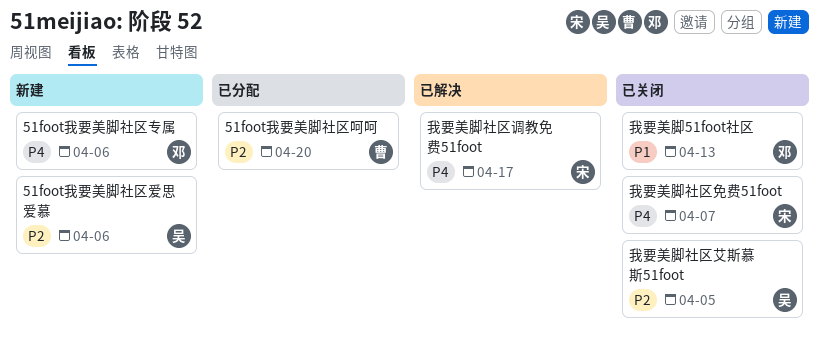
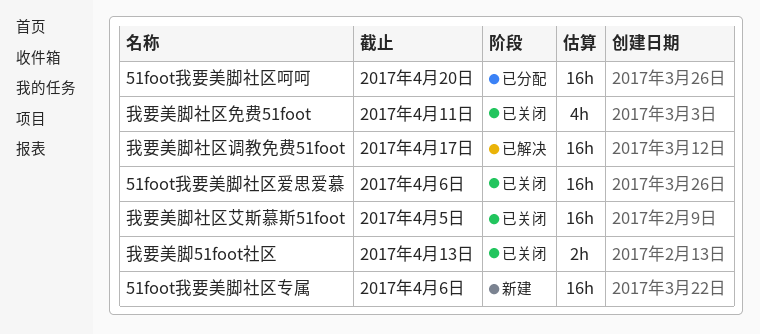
51foot我要美脚社区爱思爱慕, status: 新建 -> 已关闭
我要美脚社区免费51foot, due: Apr 7 -> Apr 11

